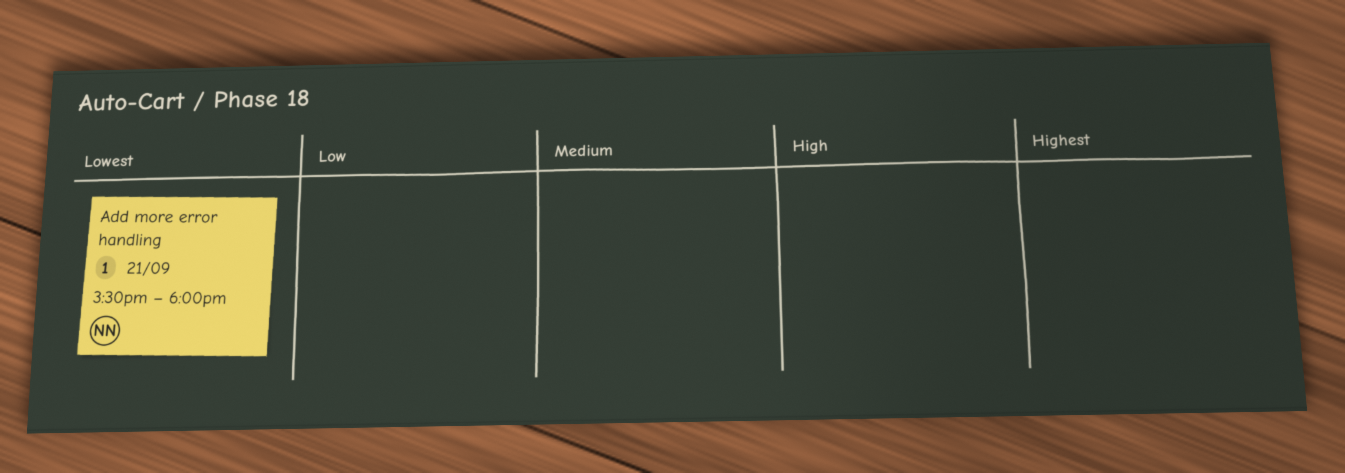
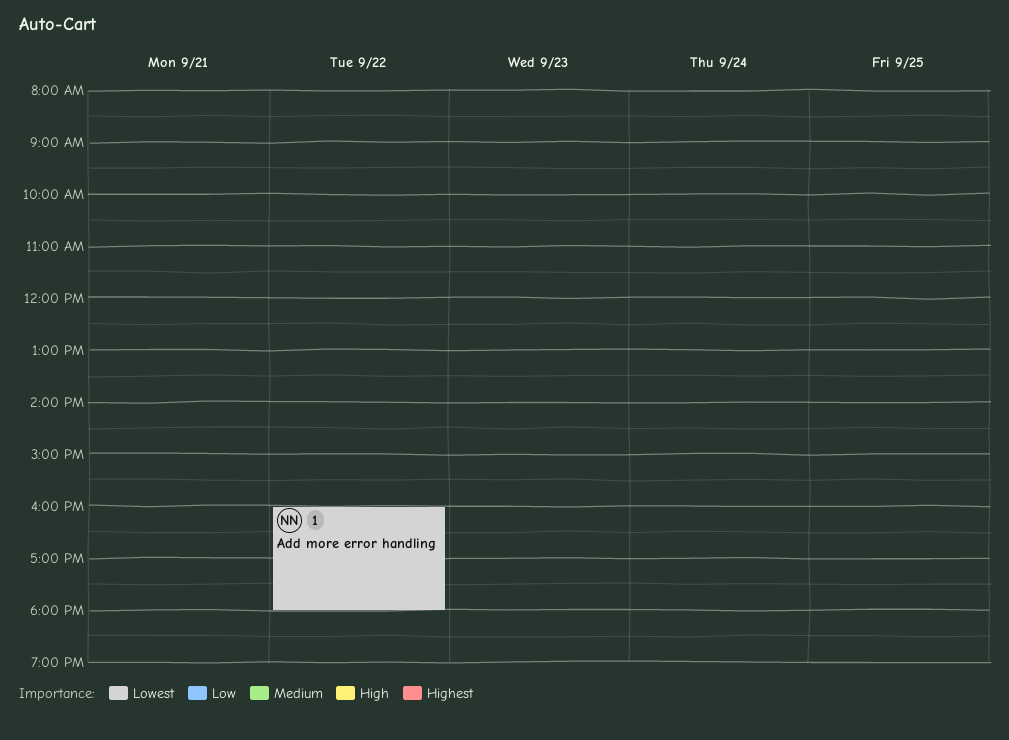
Add more error handling, day: Sep 21 -> Sep 22
Add more error handling, begins: 15:30 -> 16:00

